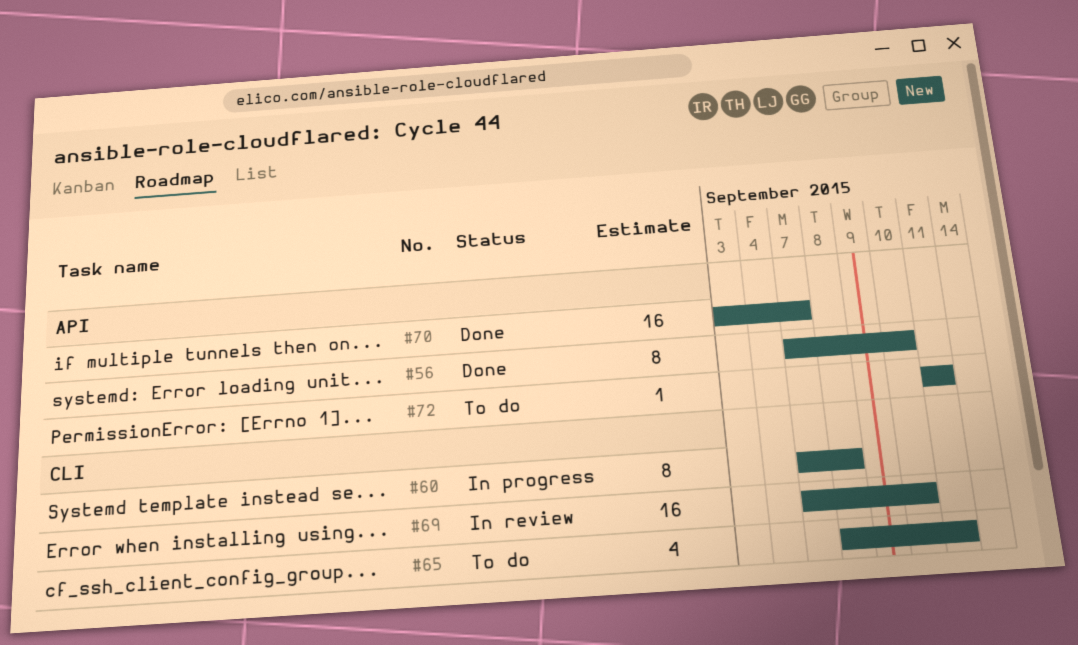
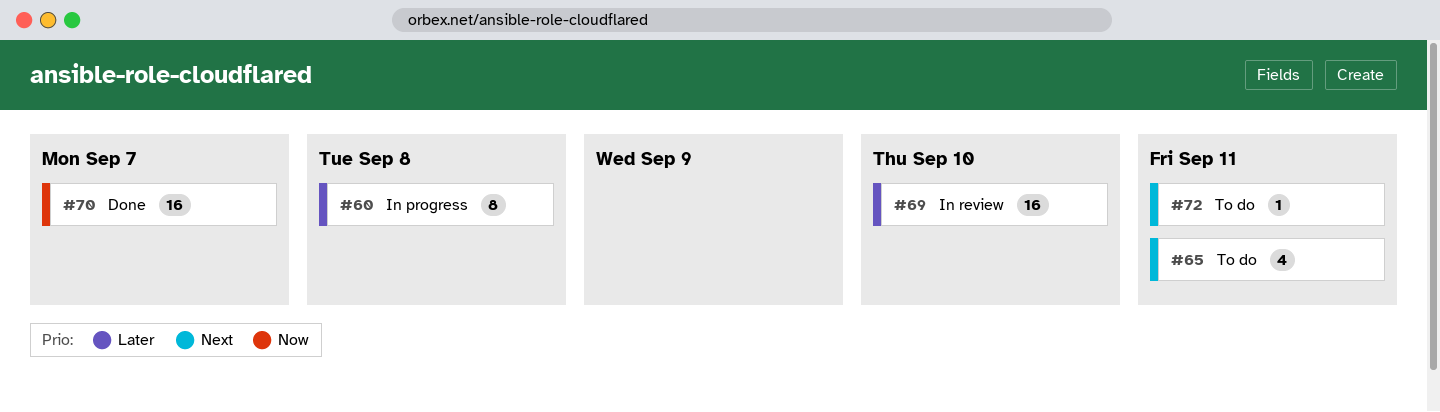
#56: present -> none

